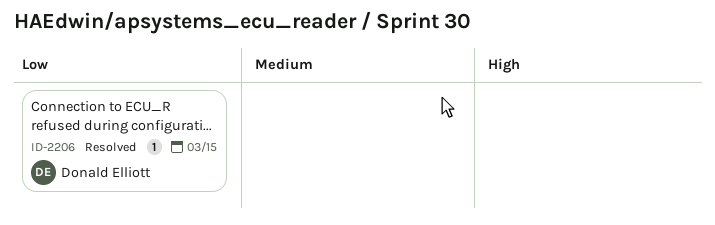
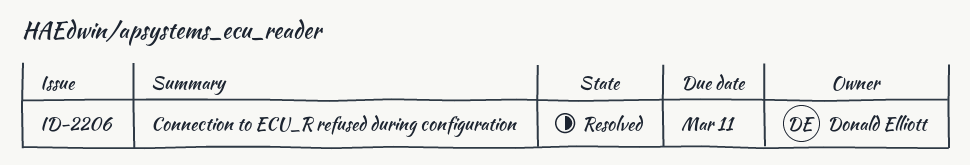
ID-2206, due: Mar 15 -> Mar 11

